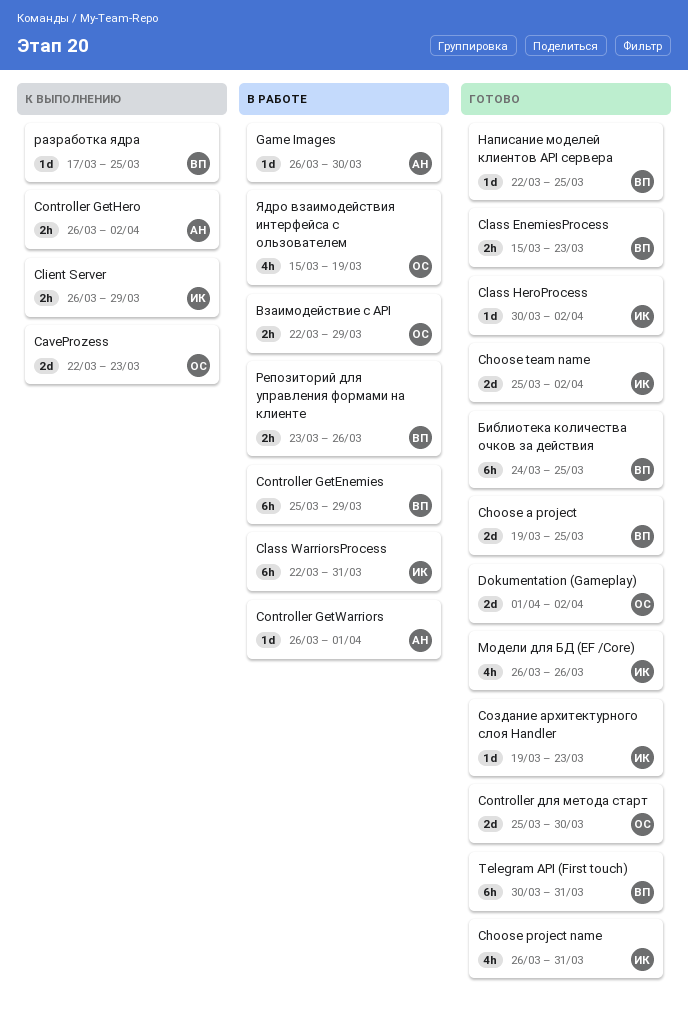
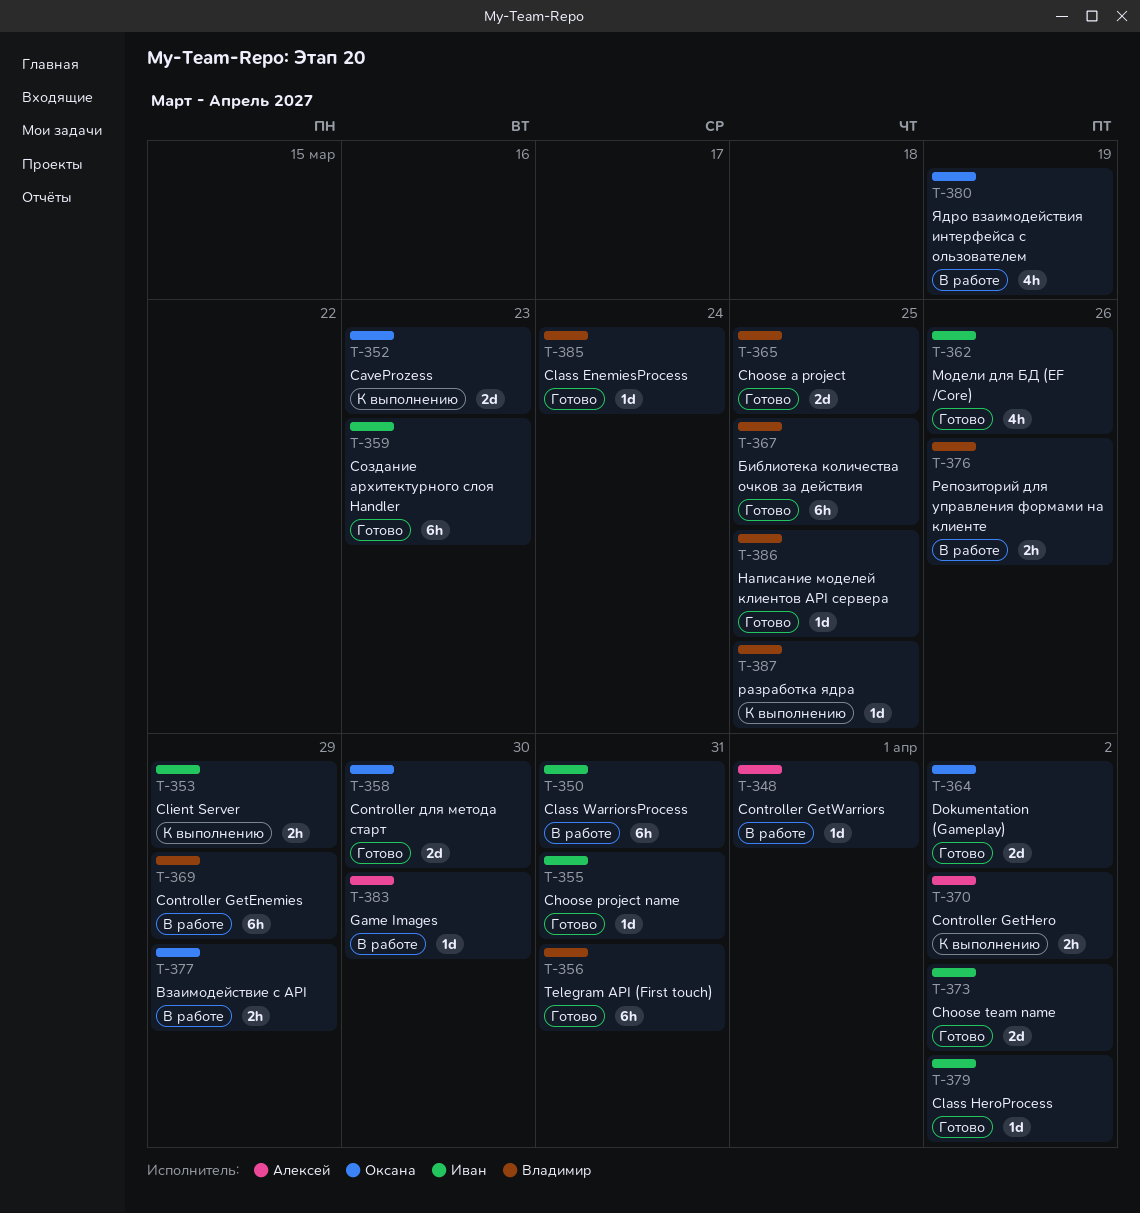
Choose project name, estimate: 4h -> 1d
Class EnemiesProcess, estimate: 2h -> 1d
Class EnemiesProcess, due: Mar 23 -> Mar 24
Создание архитектурного слоя Handler, estimate: 1d -> 6h

